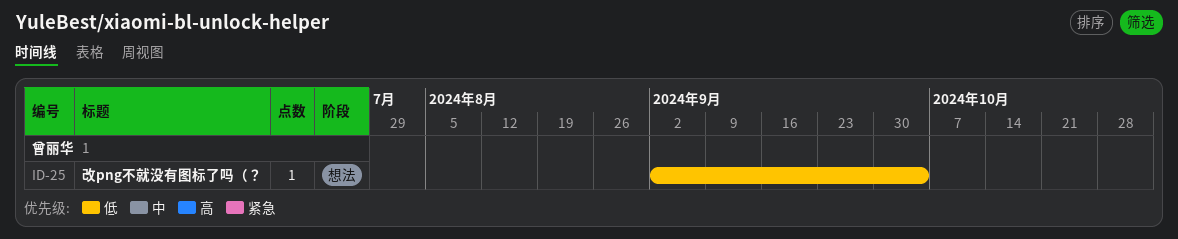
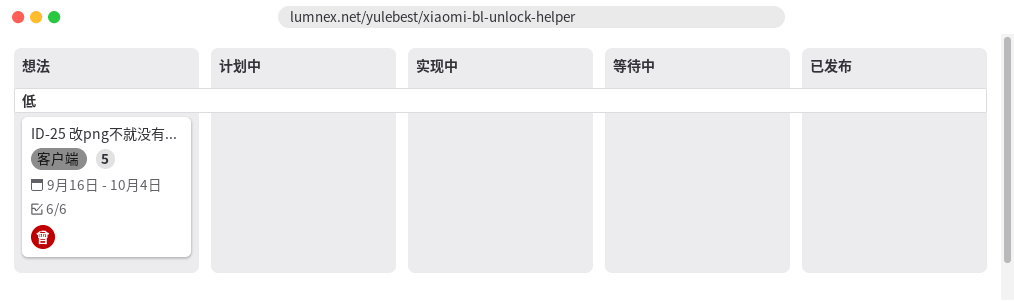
ID-25, estimate: 1 -> 5
ID-25, start: Sep 2 -> Sep 16

